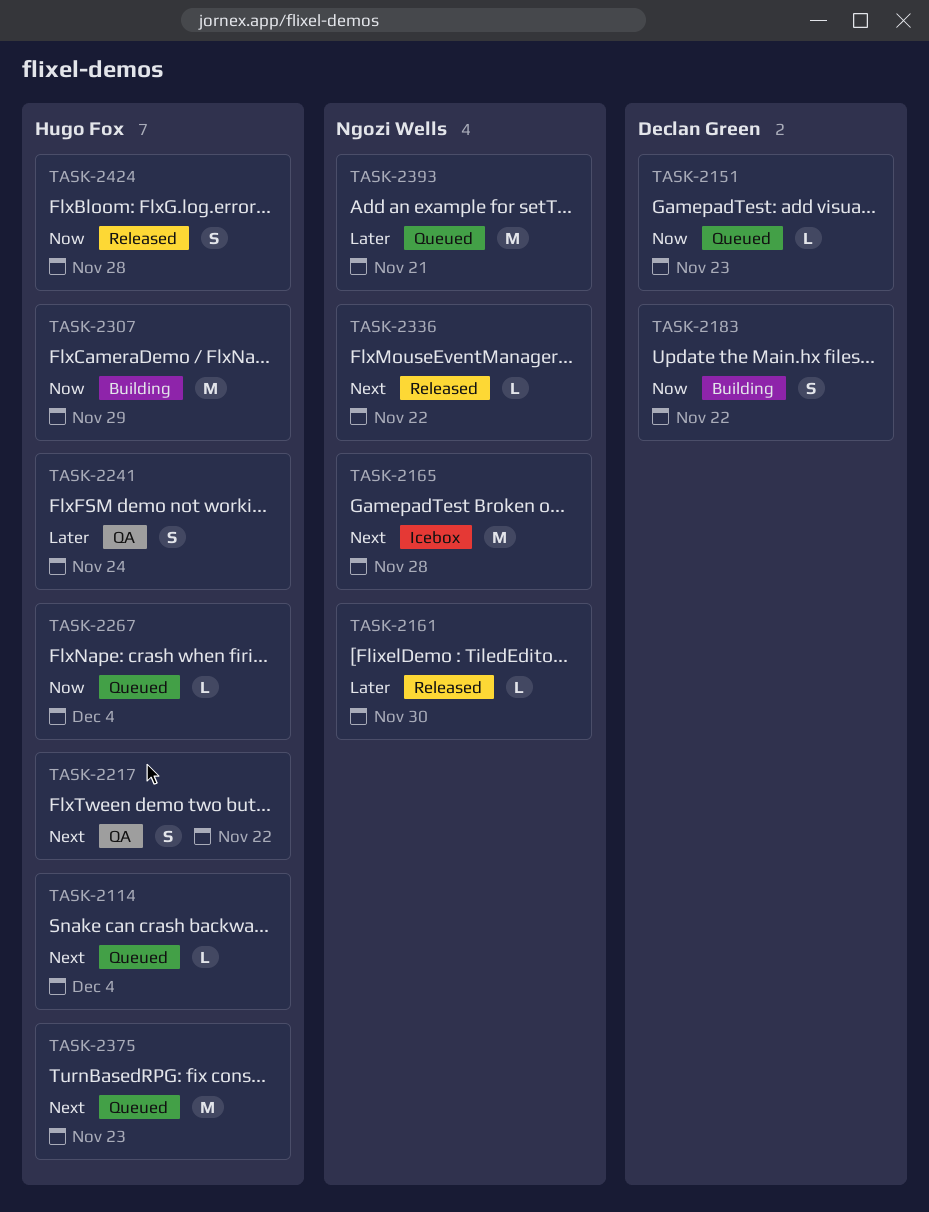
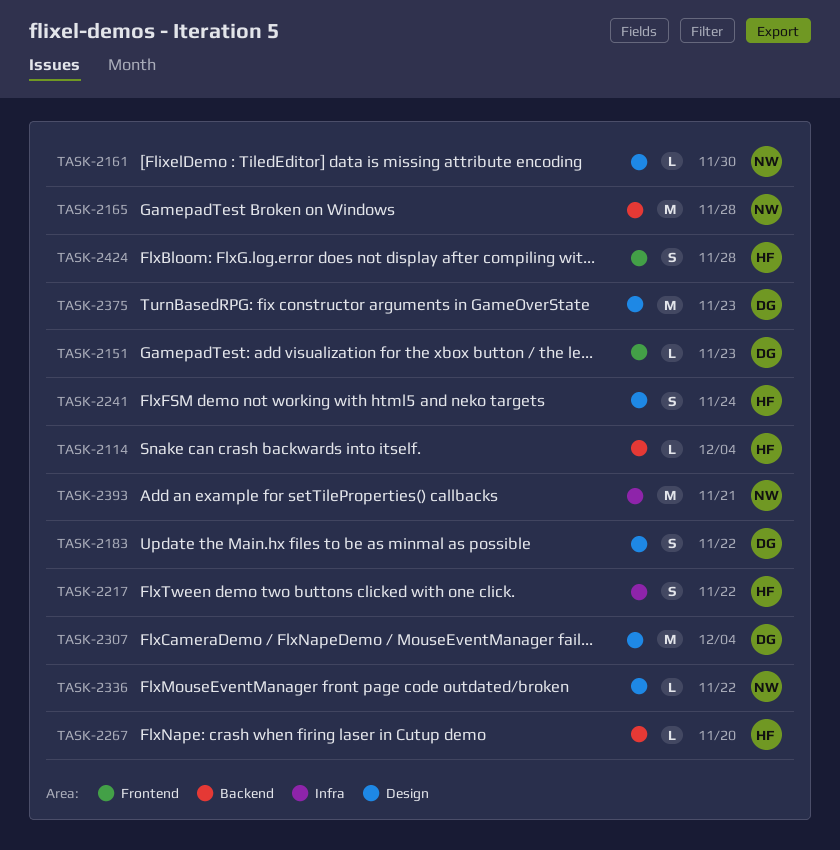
TASK-2267, due: Dec 4 -> Nov 20
TASK-2307, owner: Hugo Fox -> Declan Green
TASK-2307, due: Nov 29 -> Dec 4
TASK-2375, owner: Hugo Fox -> Declan Green

